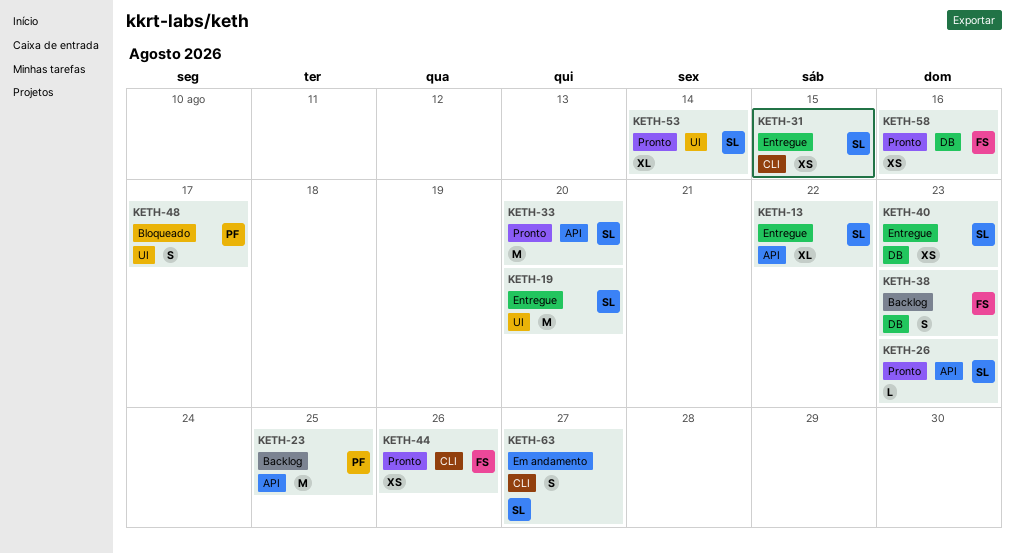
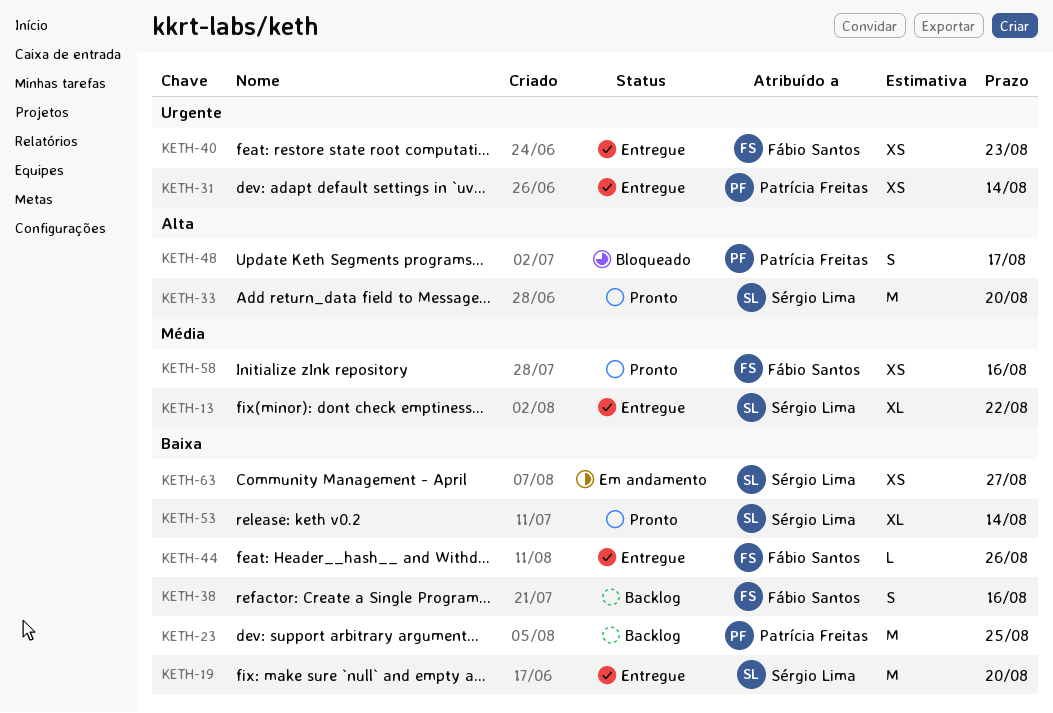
KETH-26: present -> none
KETH-31, owner: Sérgio Lima -> Patrícia Freitas
KETH-31, due: Aug 15 -> Aug 14
KETH-38, due: Aug 23 -> Aug 16
KETH-40, owner: Sérgio Lima -> Fábio Santos
KETH-44, status: Pronto -> Entregue
KETH-44, estimate: XS -> L
KETH-63, estimate: S -> XS

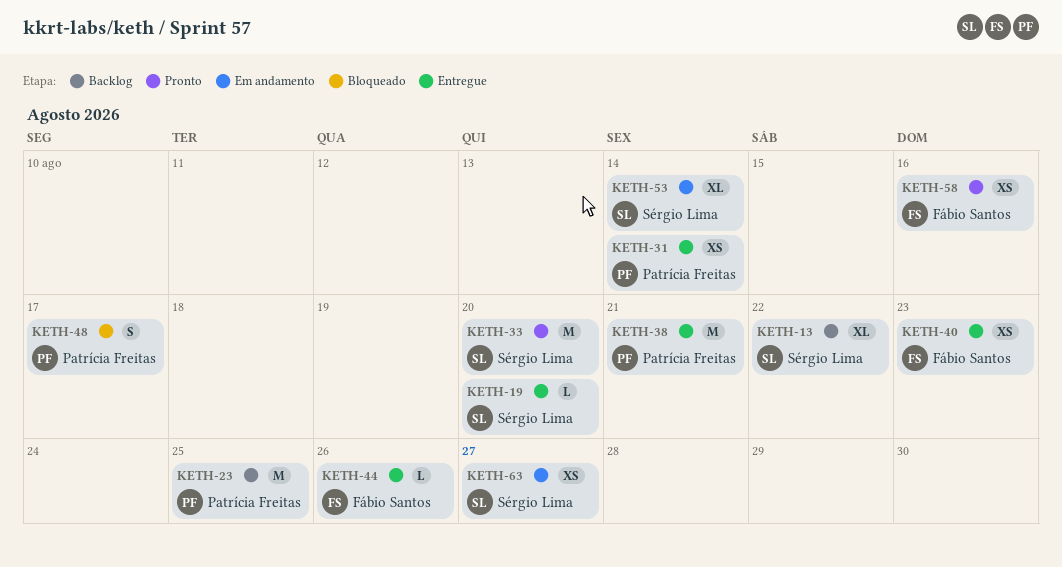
KETH-13, status: Entregue -> Backlog
KETH-19, estimate: M -> L
KETH-38, status: Backlog -> Entregue
KETH-38, owner: Fábio Santos -> Patrícia Freitas
KETH-38, estimate: S -> M
KETH-38, due: Aug 16 -> Aug 21
KETH-53, status: Pronto -> Em andamento

